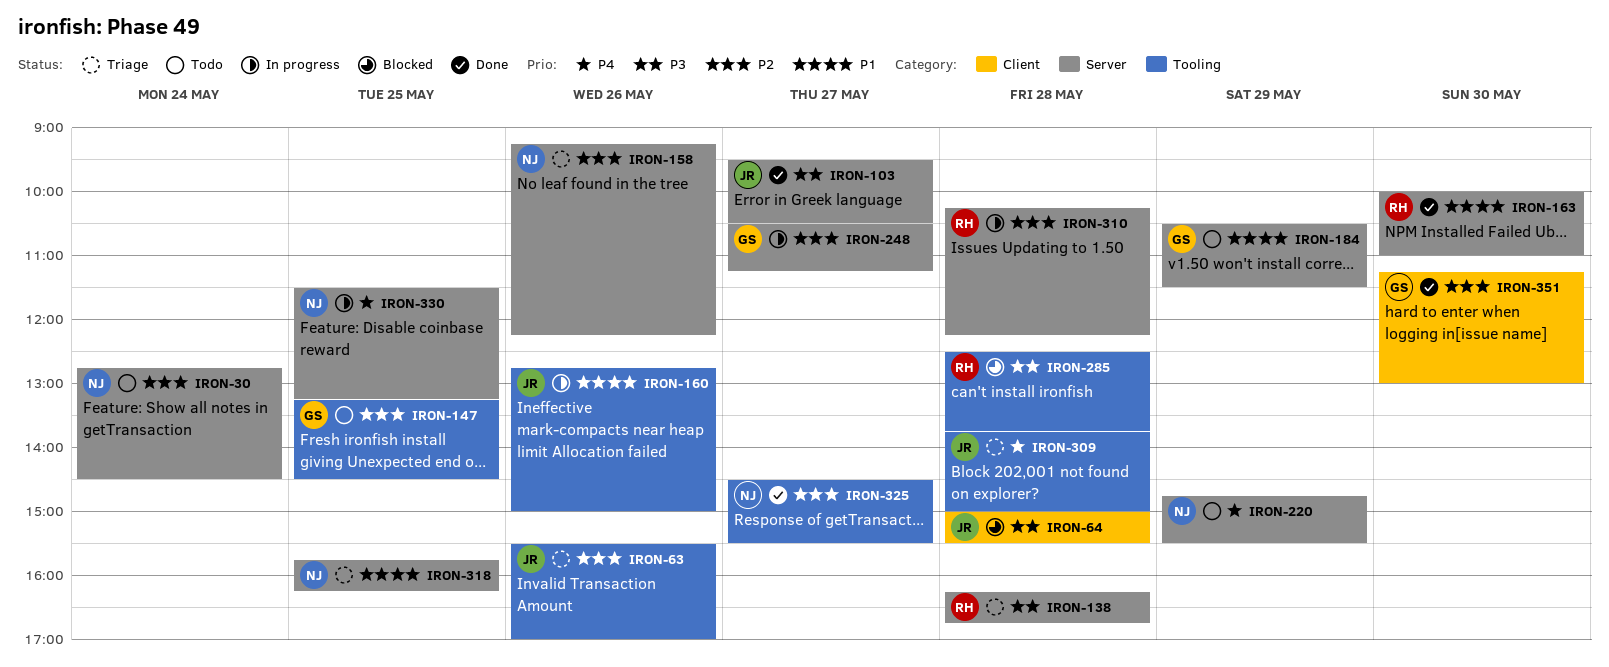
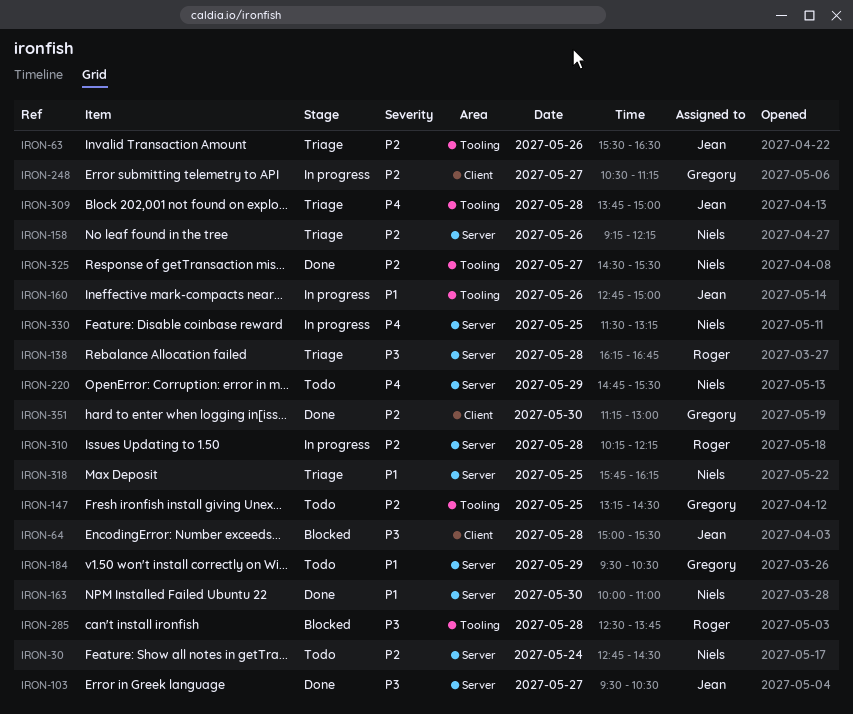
IRON-63, ends: 17:00 -> 16:30
IRON-163, owner: Roger -> Niels
IRON-184, begins: 10:30 -> 09:30
IRON-184, ends: 11:30 -> 10:30
IRON-248, label: Server -> Client

